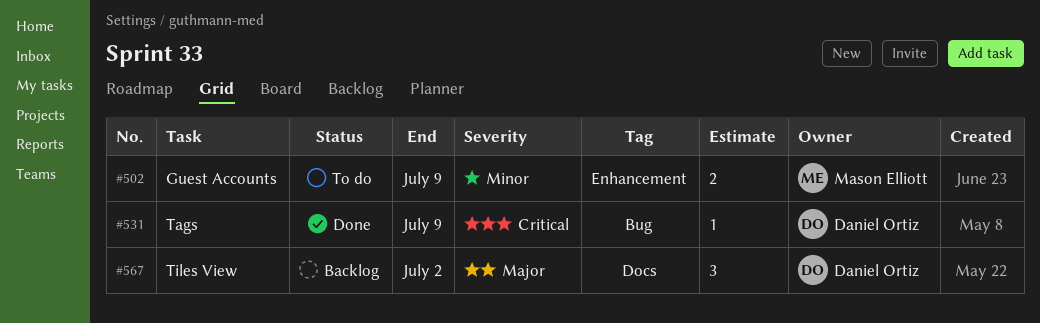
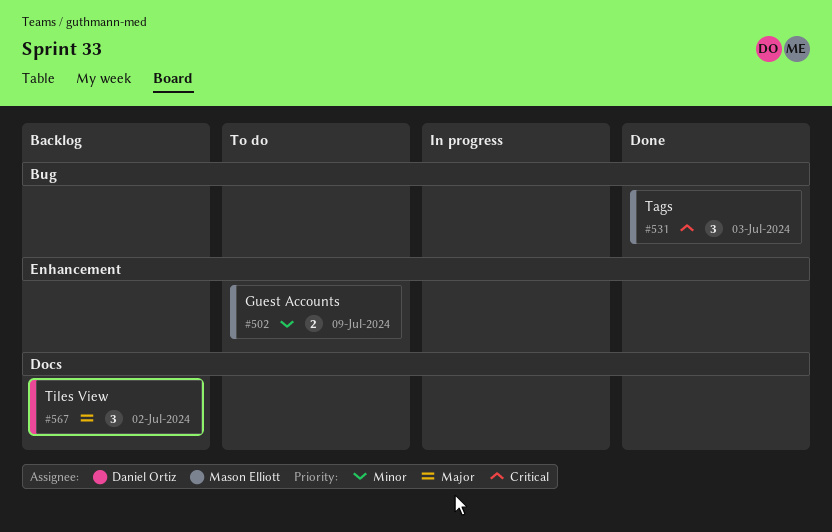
#531, owner: Daniel Ortiz -> Mason Elliott
#531, estimate: 1 -> 3
#531, due: Jul 9 -> Jul 3

